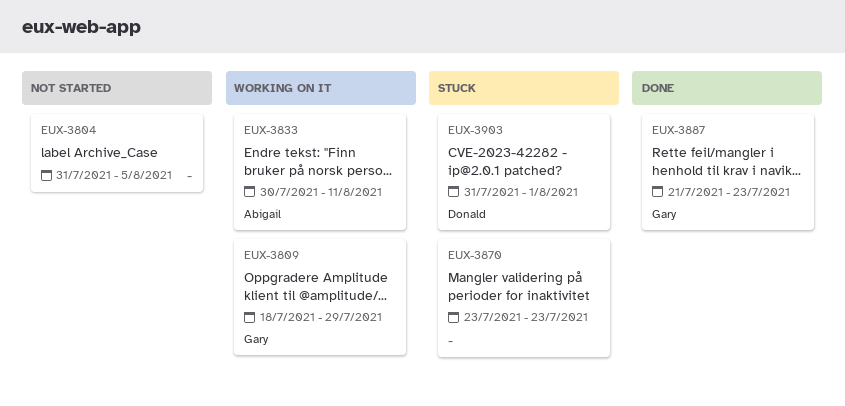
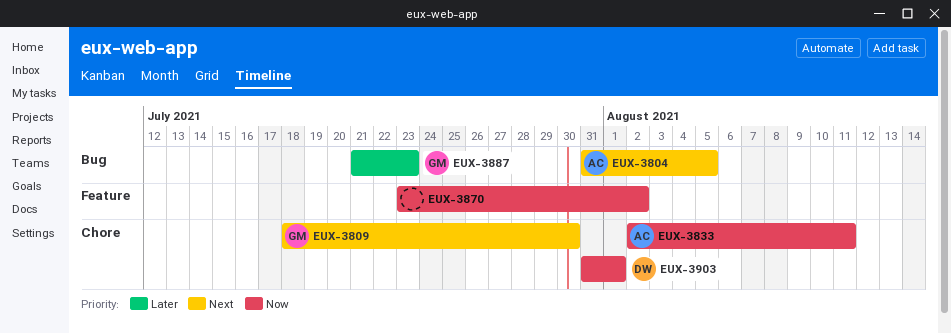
EUX-3804, owner: none -> Abigail
EUX-3809, due: Jul 29 -> Jul 30
EUX-3833, start: Jul 30 -> Aug 2
EUX-3870, due: Jul 23 -> Aug 2

